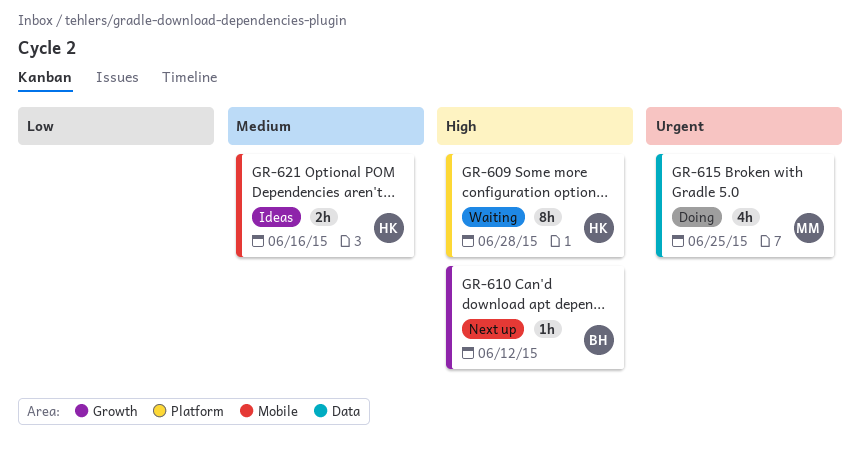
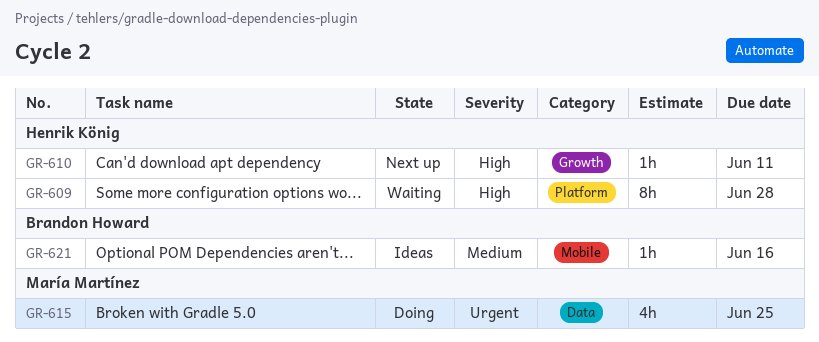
GR-610, owner: Brandon Howard -> Henrik König
GR-610, due: Jun 12 -> Jun 11
GR-621, owner: Henrik König -> Brandon Howard
GR-621, estimate: 2h -> 1h

